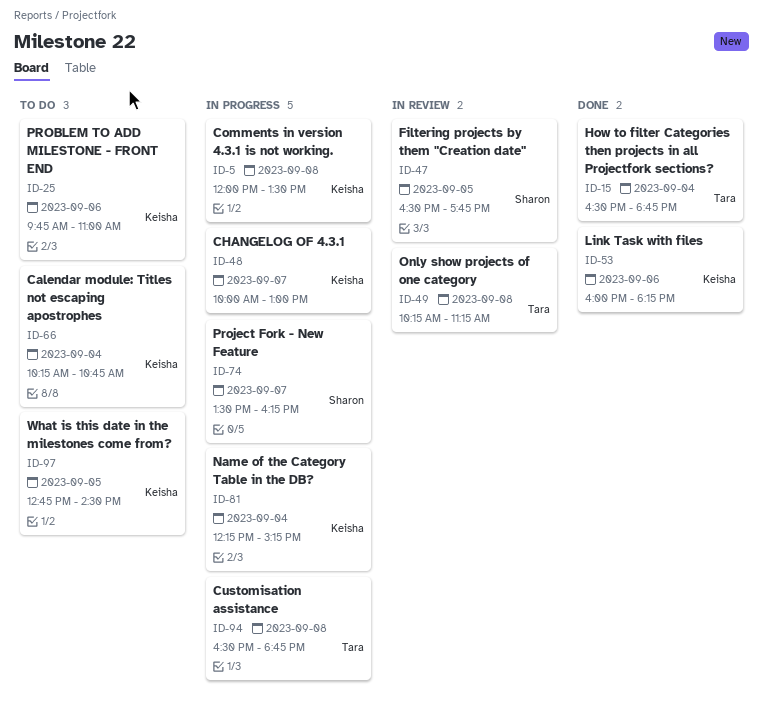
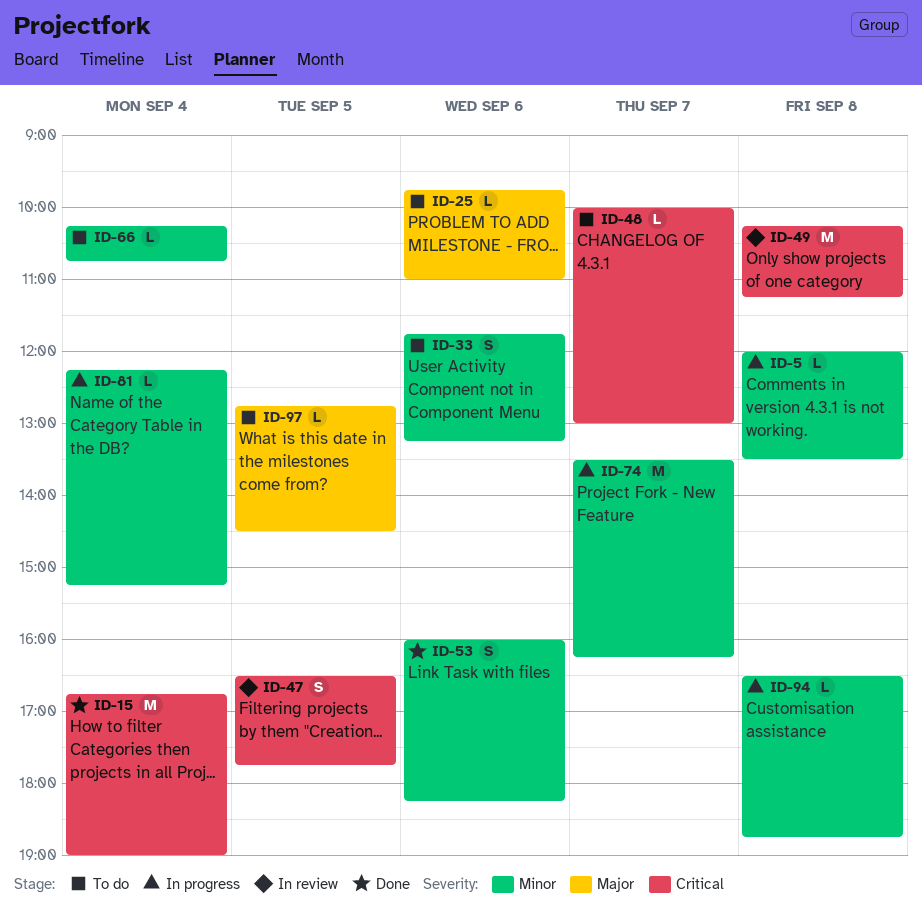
ID-15, begins: 16:30 -> 16:45
ID-15, ends: 18:45 -> 19:00
ID-33: none -> present
ID-48, status: In progress -> To do

